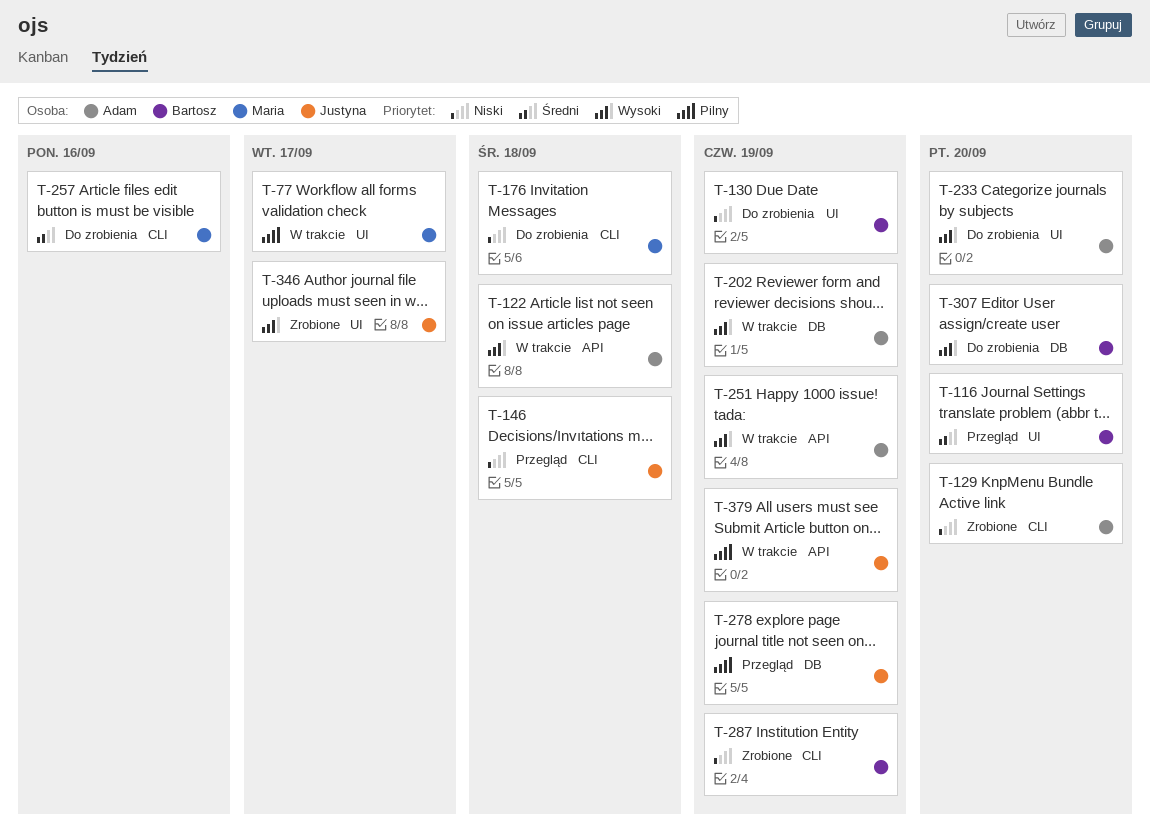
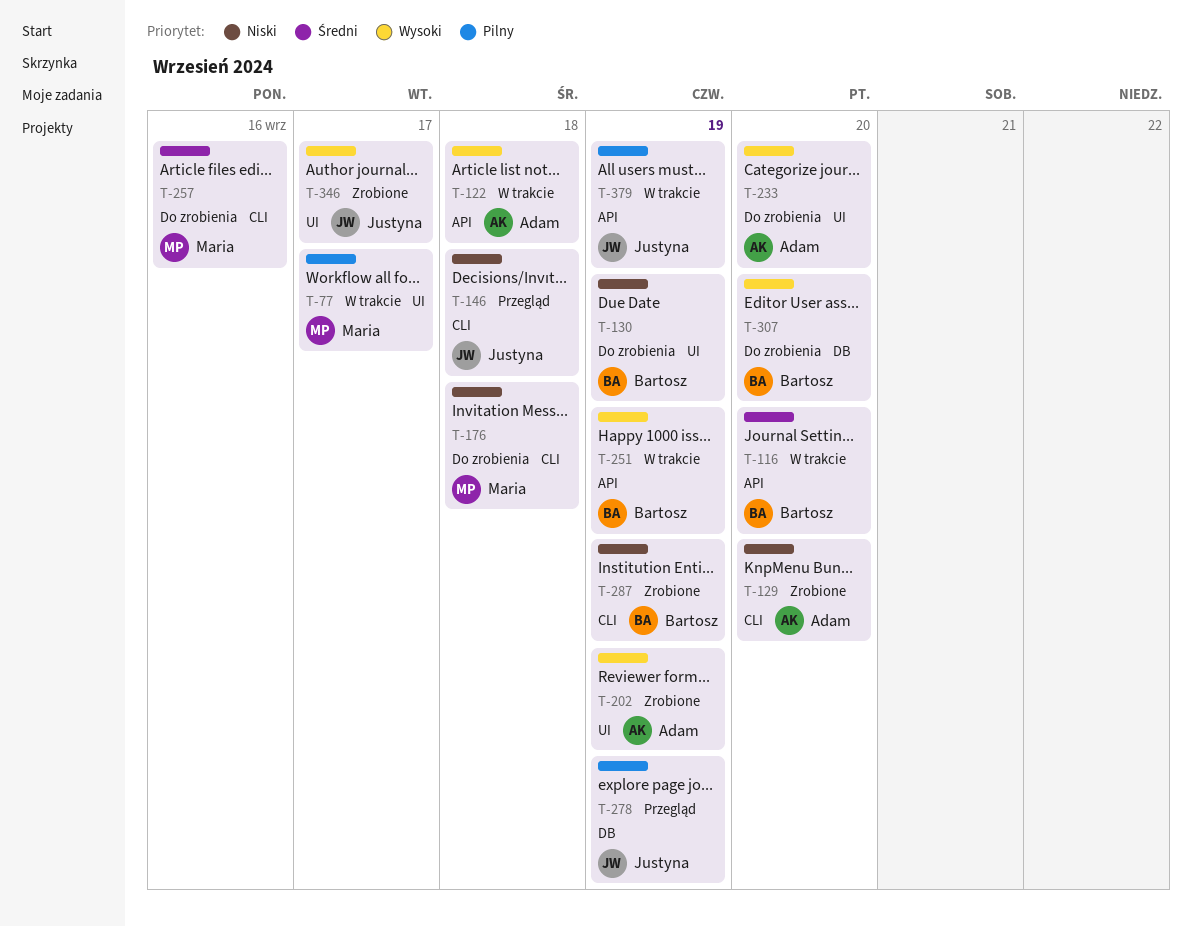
T-116, status: Przegląd -> W trakcie
T-116, label: UI -> API
T-202, status: W trakcie -> Zrobione
T-202, label: DB -> UI
T-251, owner: Adam -> Bartosz

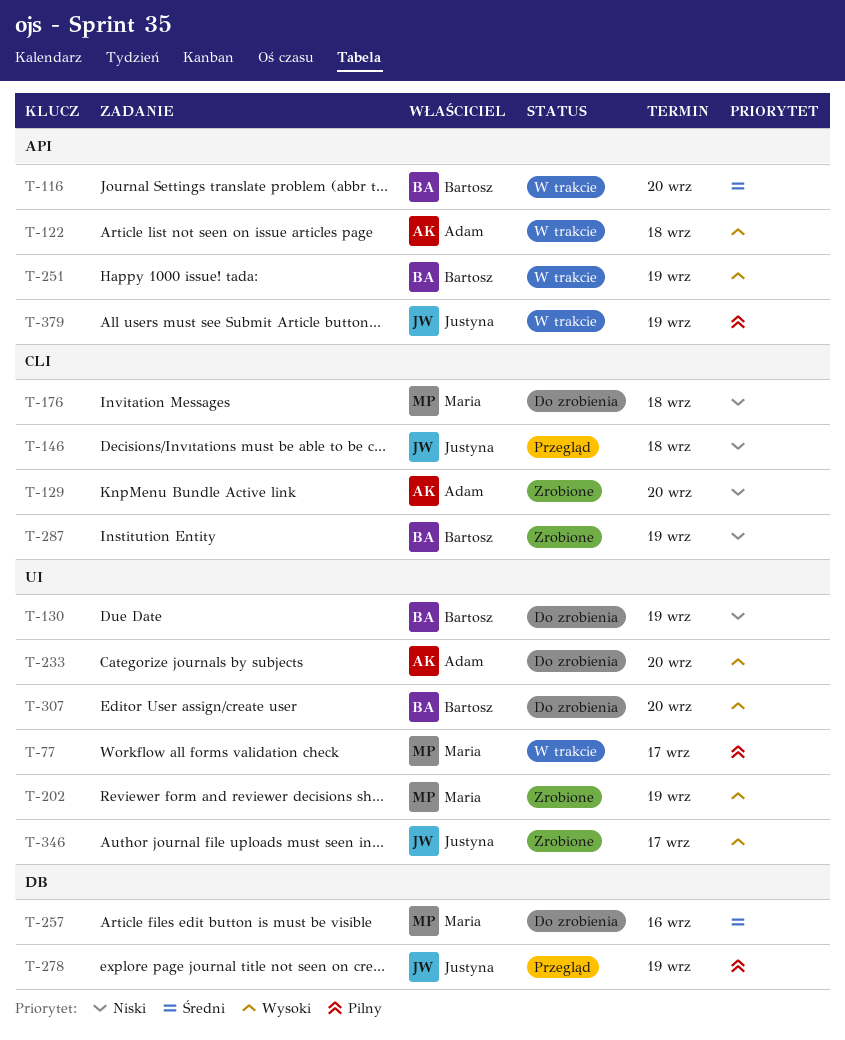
T-202, owner: Adam -> Maria
T-257, label: CLI -> DB
T-307, label: DB -> UI

